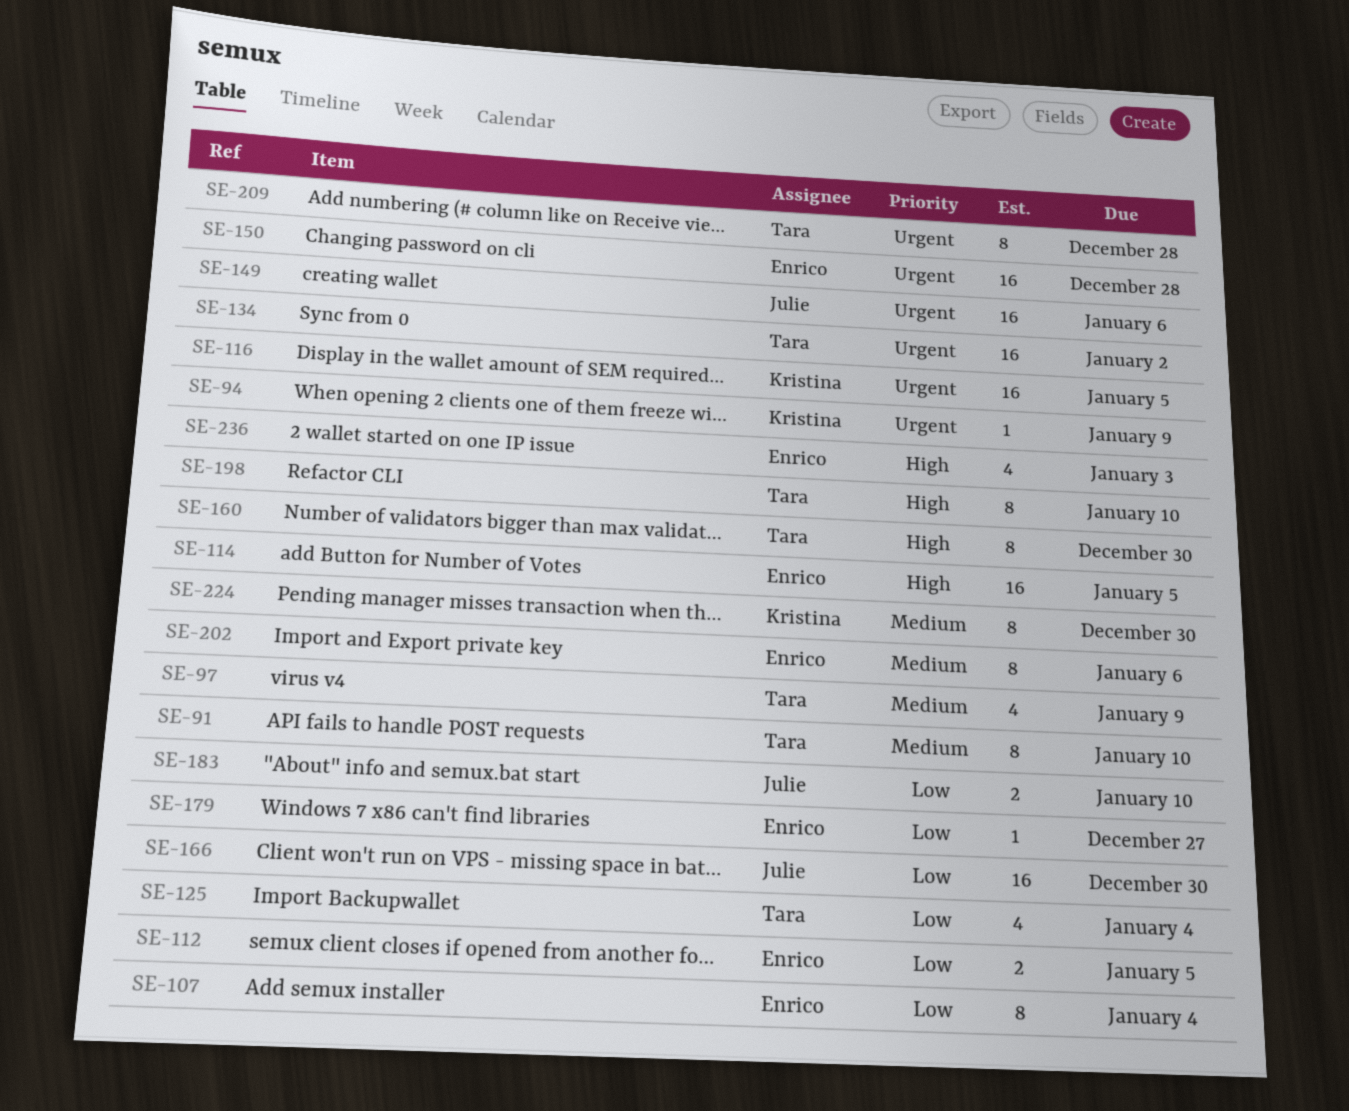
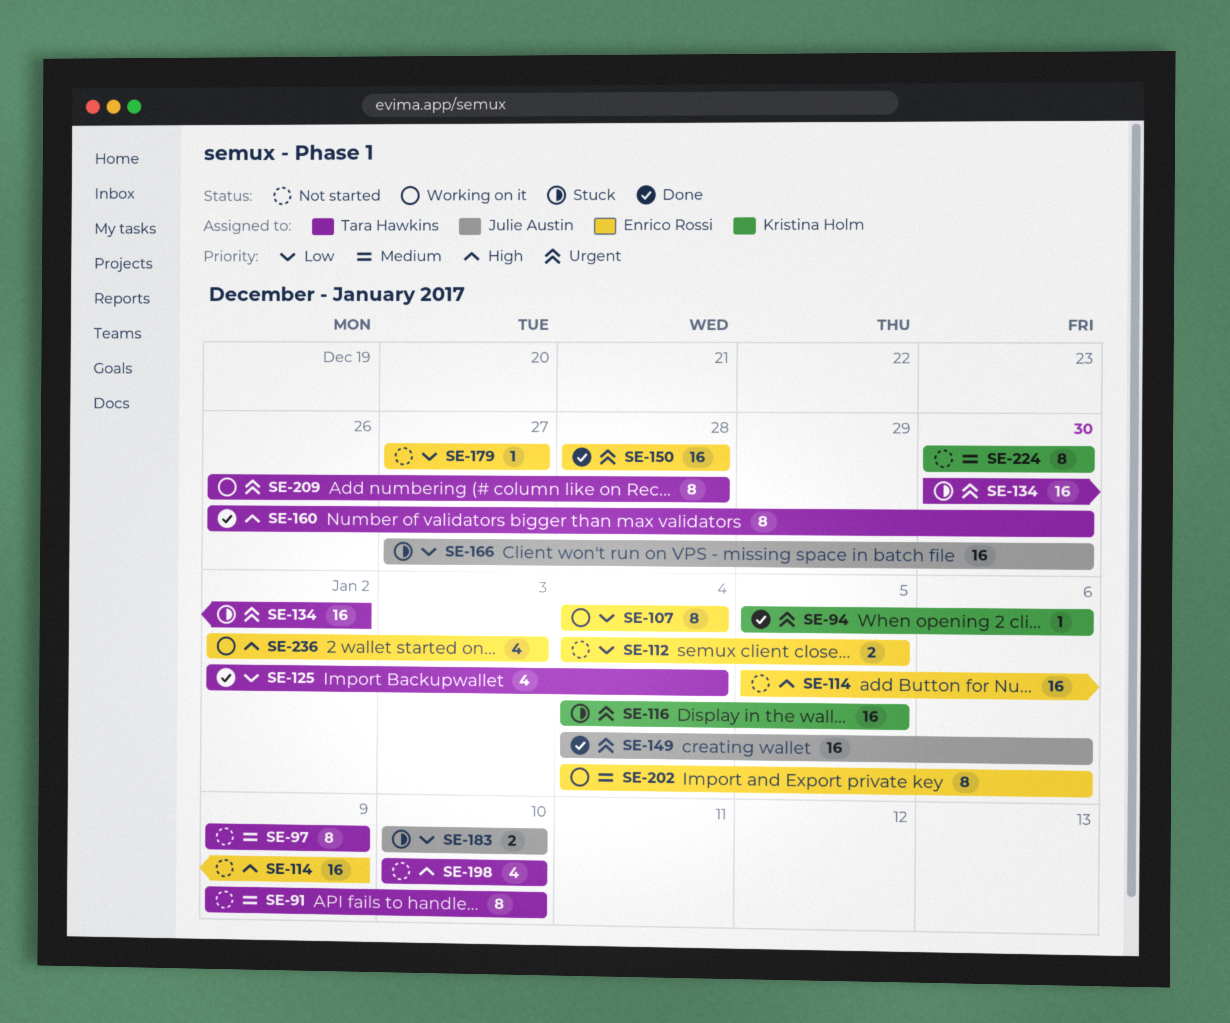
SE-94, due: Jan 9 -> Jan 6
SE-97, estimate: 4 -> 8
SE-114, due: Jan 5 -> Jan 9
SE-198, estimate: 8 -> 4

